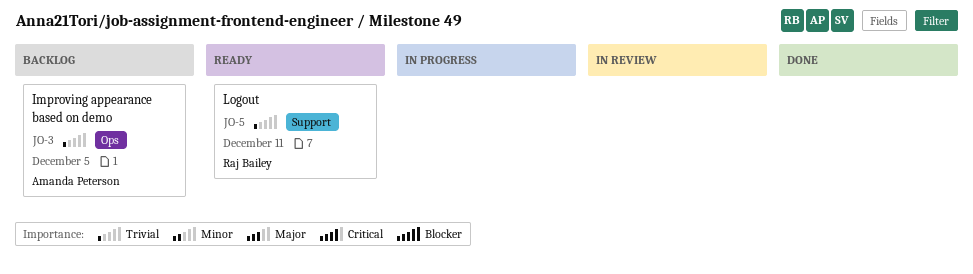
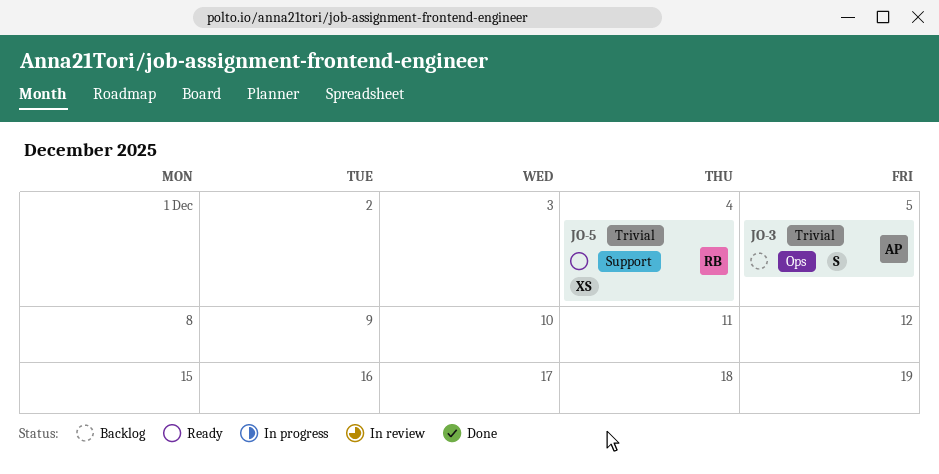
JO-5, due: Dec 11 -> Dec 4

